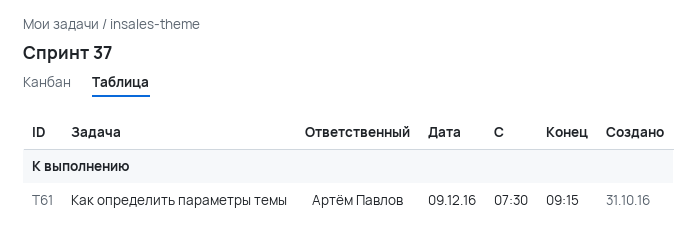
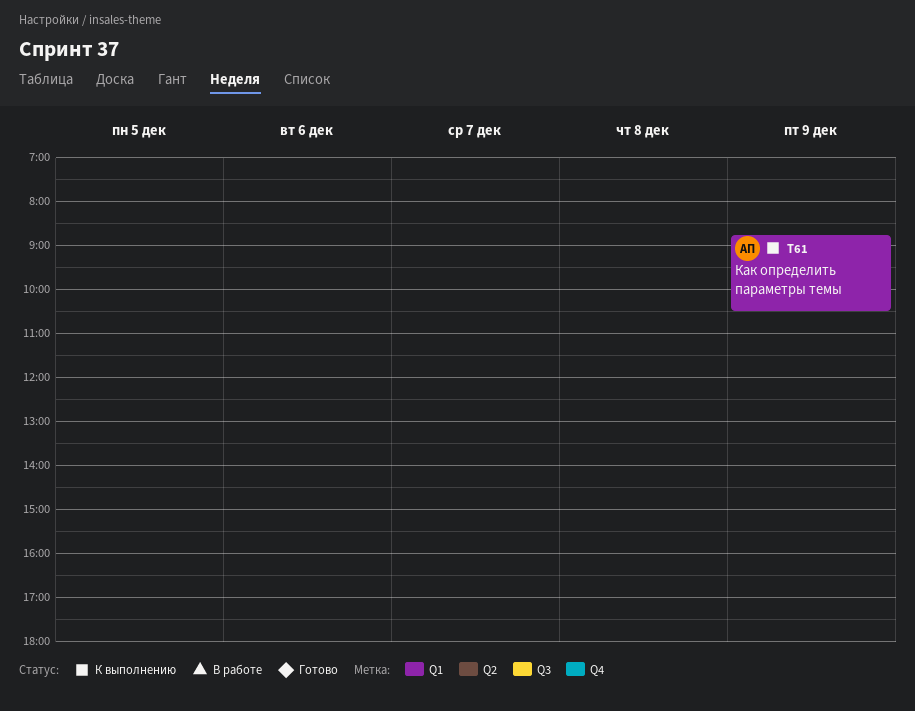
T61, begins: 07:30 -> 08:45
T61, ends: 09:15 -> 10:30

